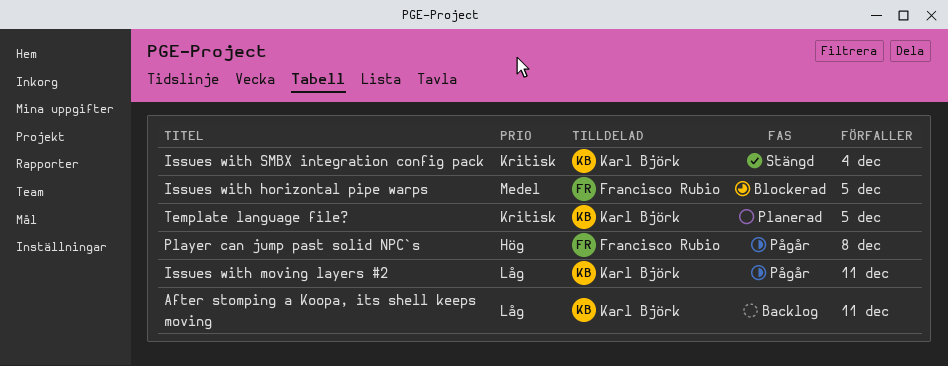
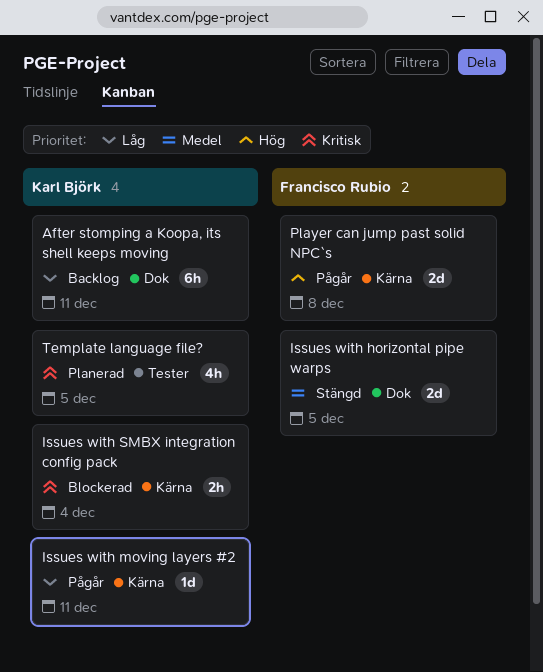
Issues with horizontal pipe warps, status: Blockerad -> Stängd
Issues with SMBX integration config pack, status: Stängd -> Blockerad

